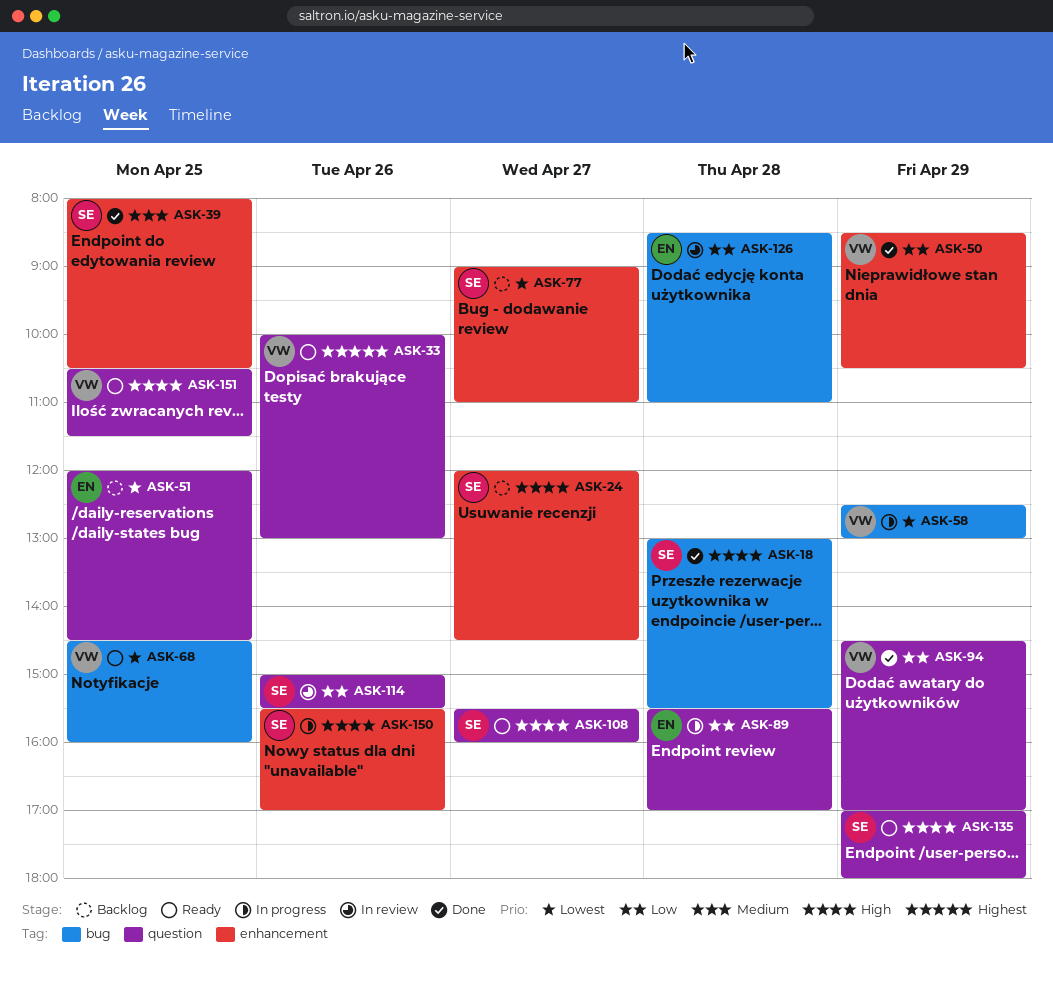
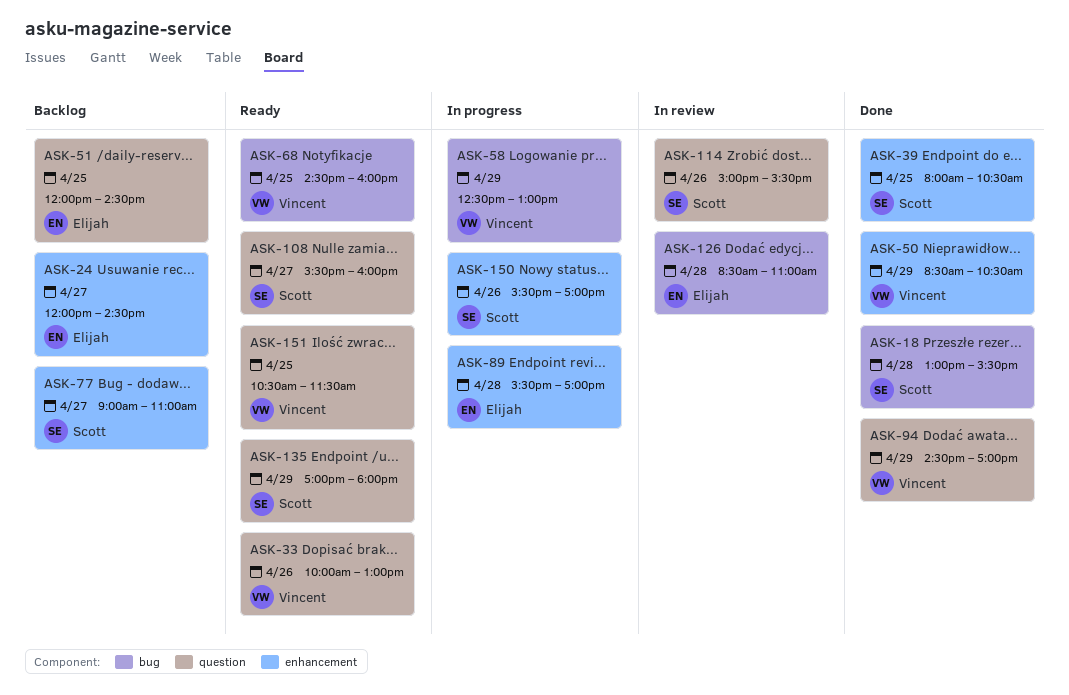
ASK-24, owner: Scott -> Elijah
ASK-89, label: question -> enhancement

